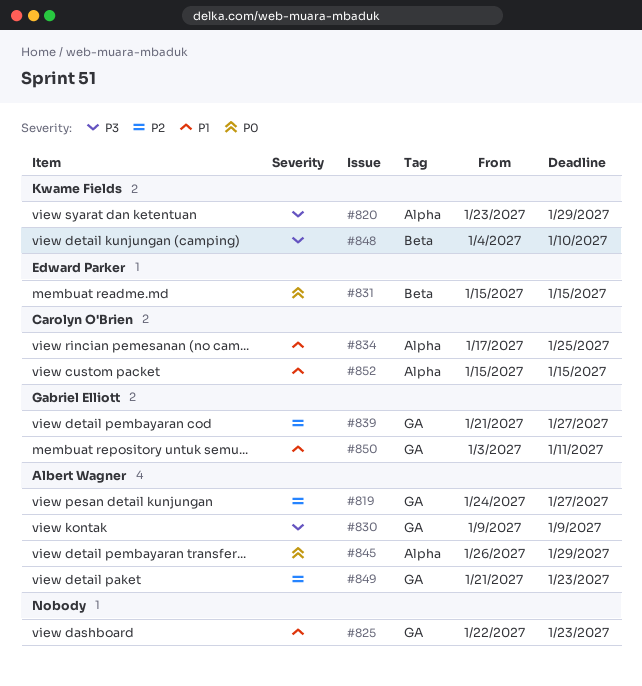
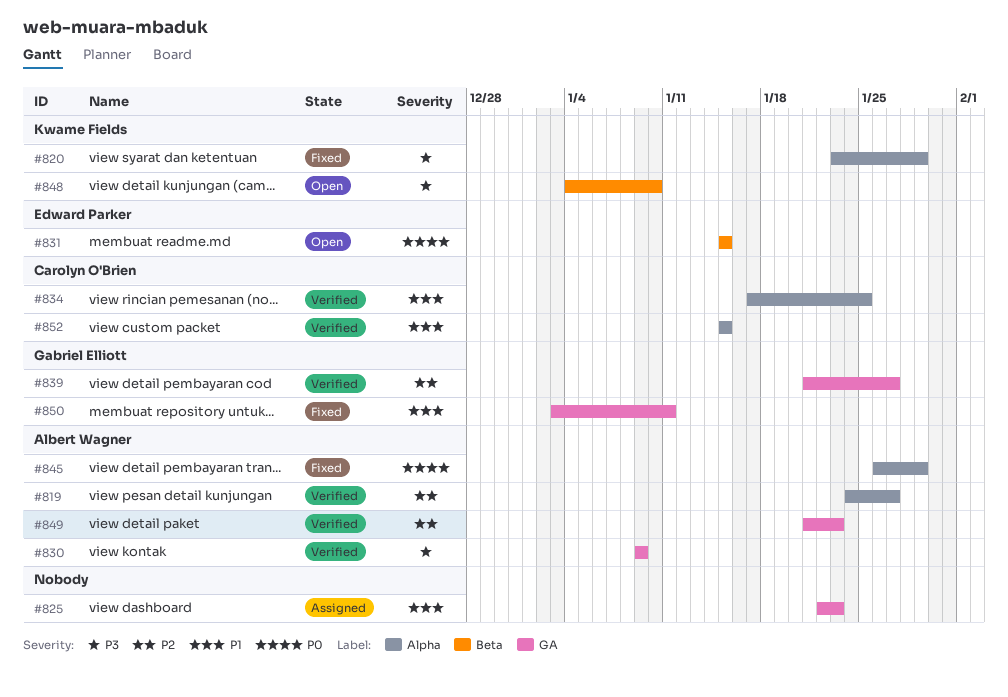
#819, label: GA -> Alpha

